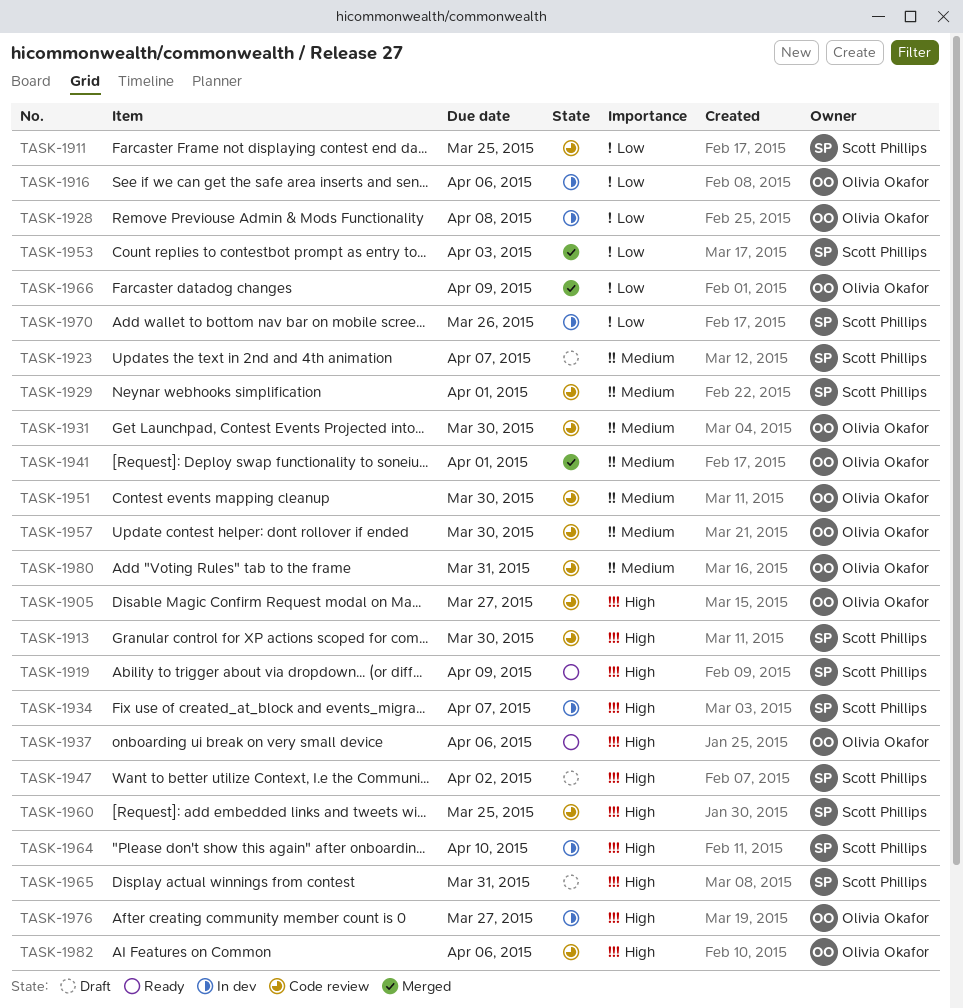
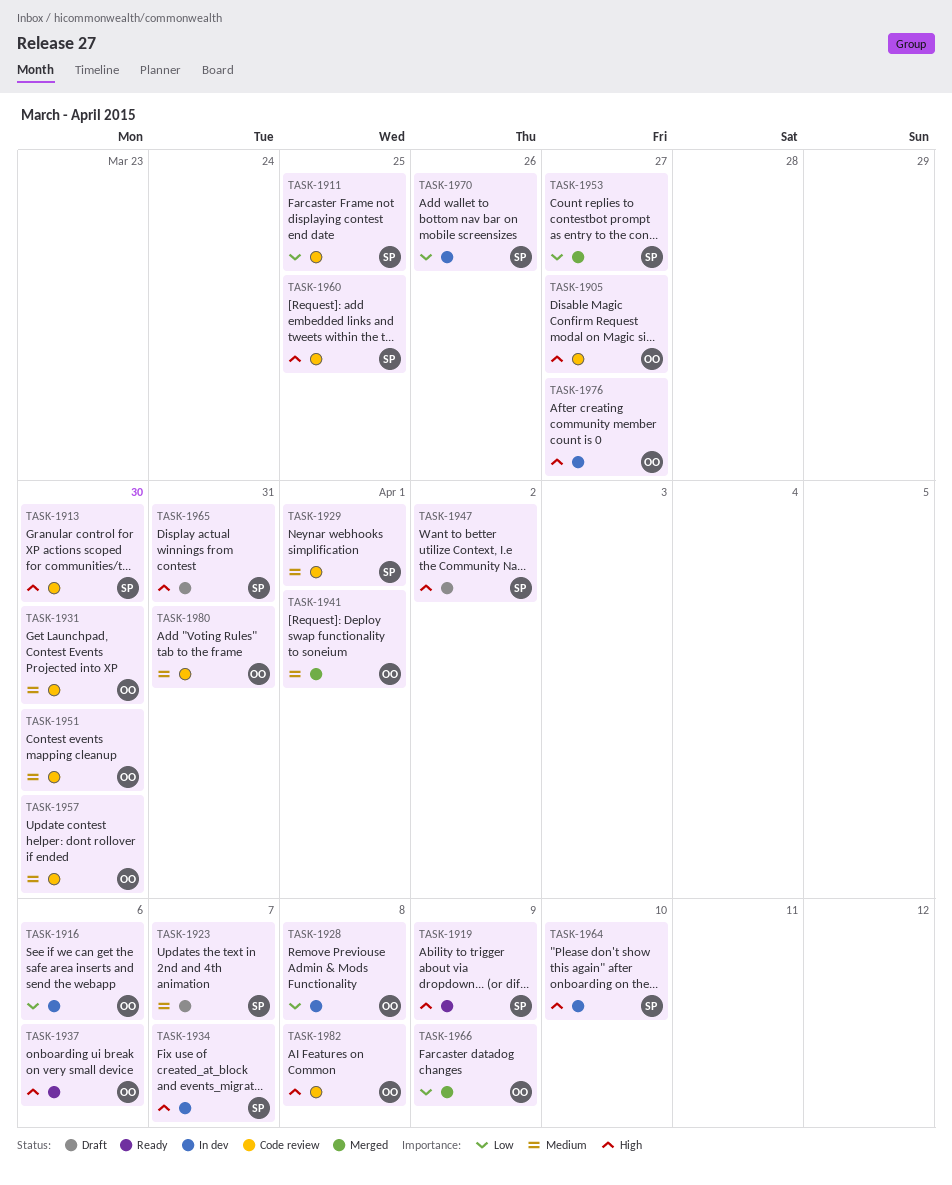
TASK-1953, due: Apr 3 -> Mar 27
TASK-1982, due: Apr 6 -> Apr 8

